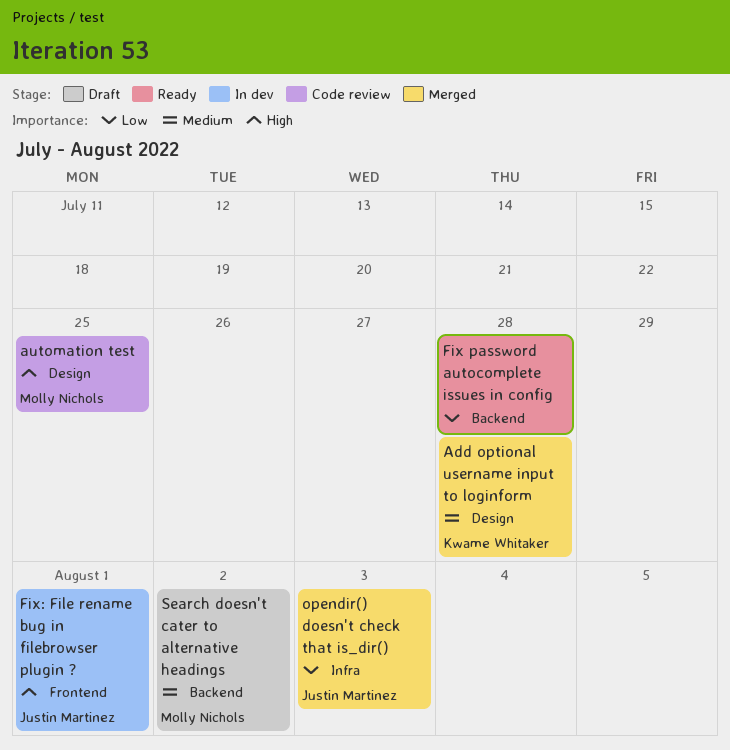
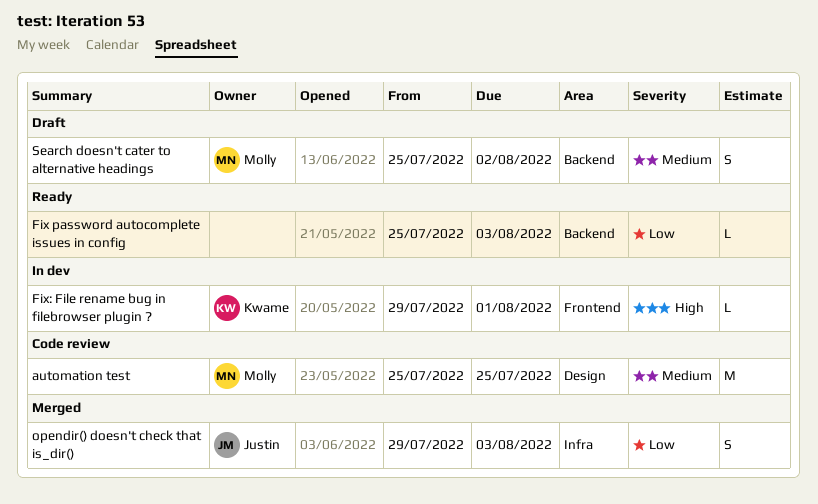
Add optional username input to loginform: present -> none
automation test, priority: High -> Medium
Fix password autocomplete issues in config, due: Jul 28 -> Aug 3
Fix: File rename bug in filebrowser plugin ?, owner: Justin Martinez -> Kwame Whitaker

